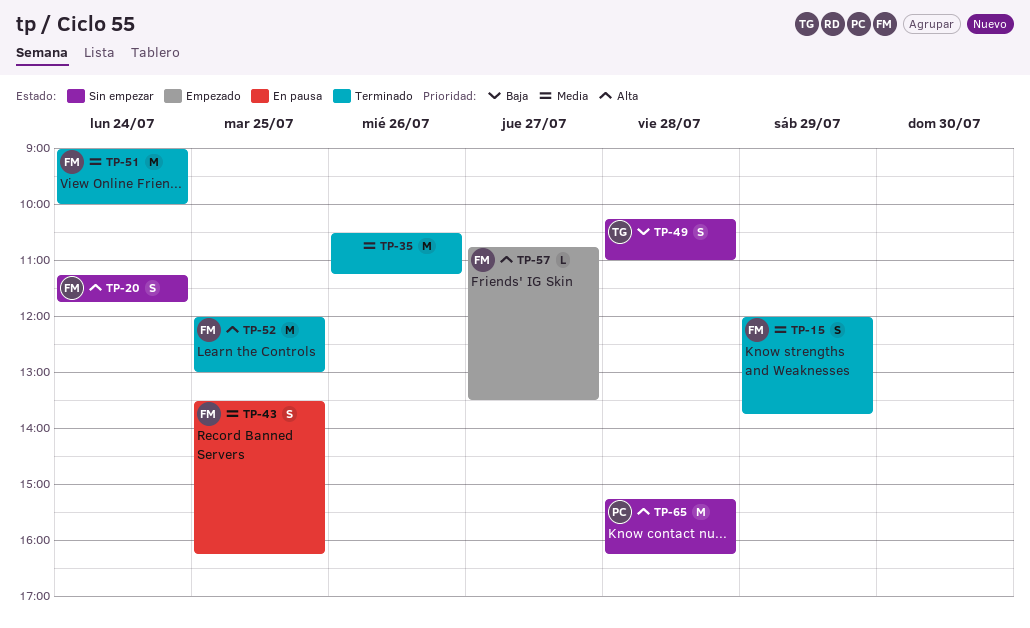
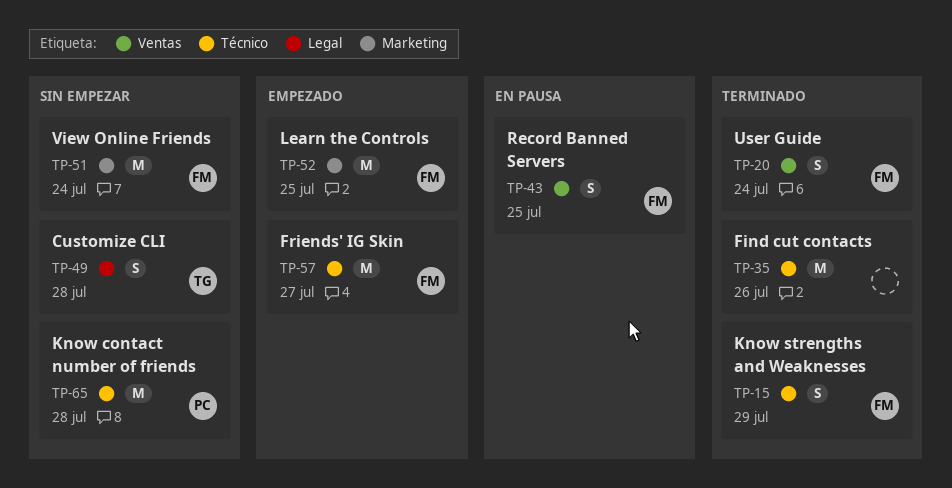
TP-20, status: Sin empezar -> Terminado
TP-51, status: Terminado -> Sin empezar
TP-52, status: Terminado -> Empezado
TP-57, estimate: L -> M

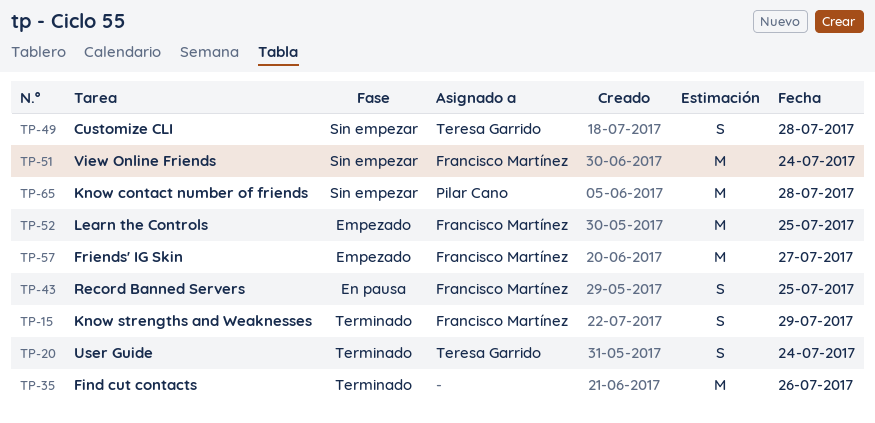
TP-20, owner: Francisco Martínez -> Teresa Garrido

